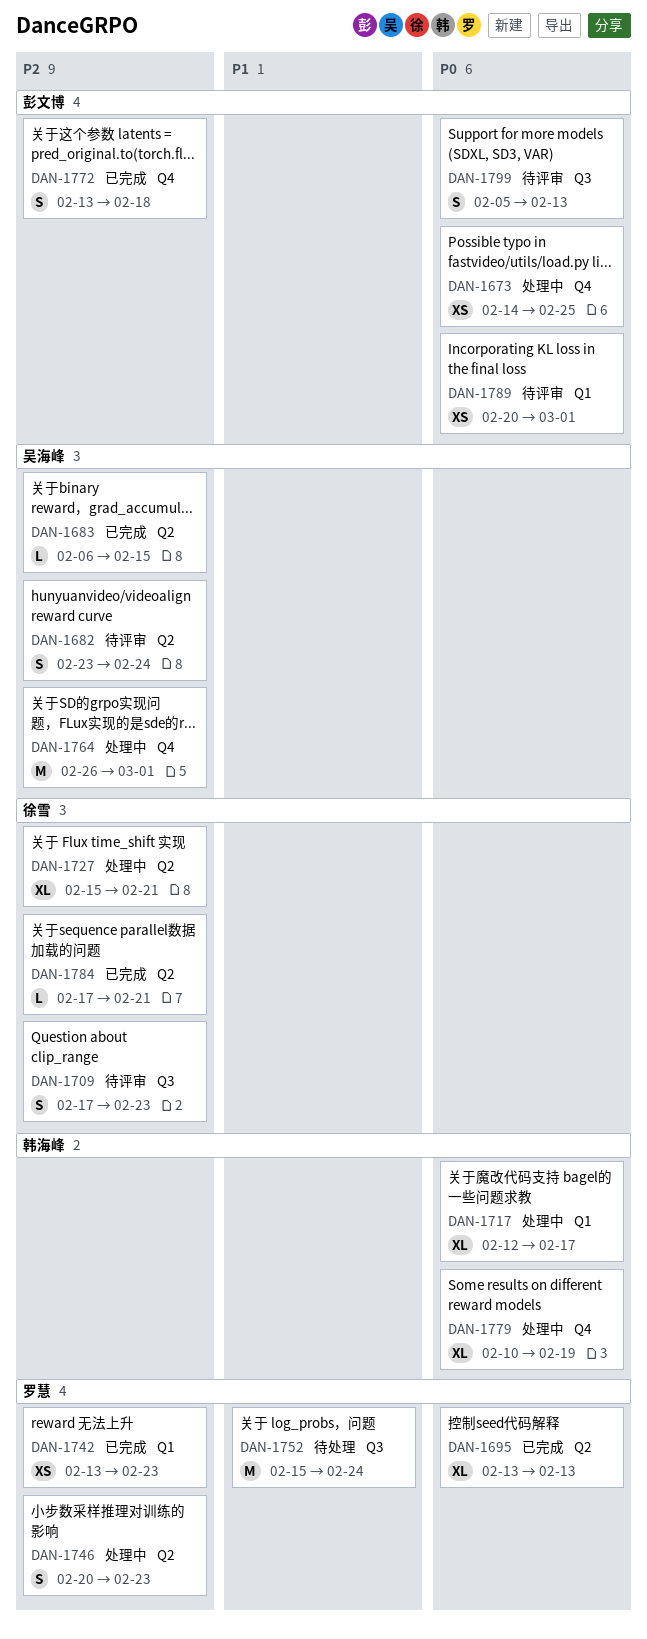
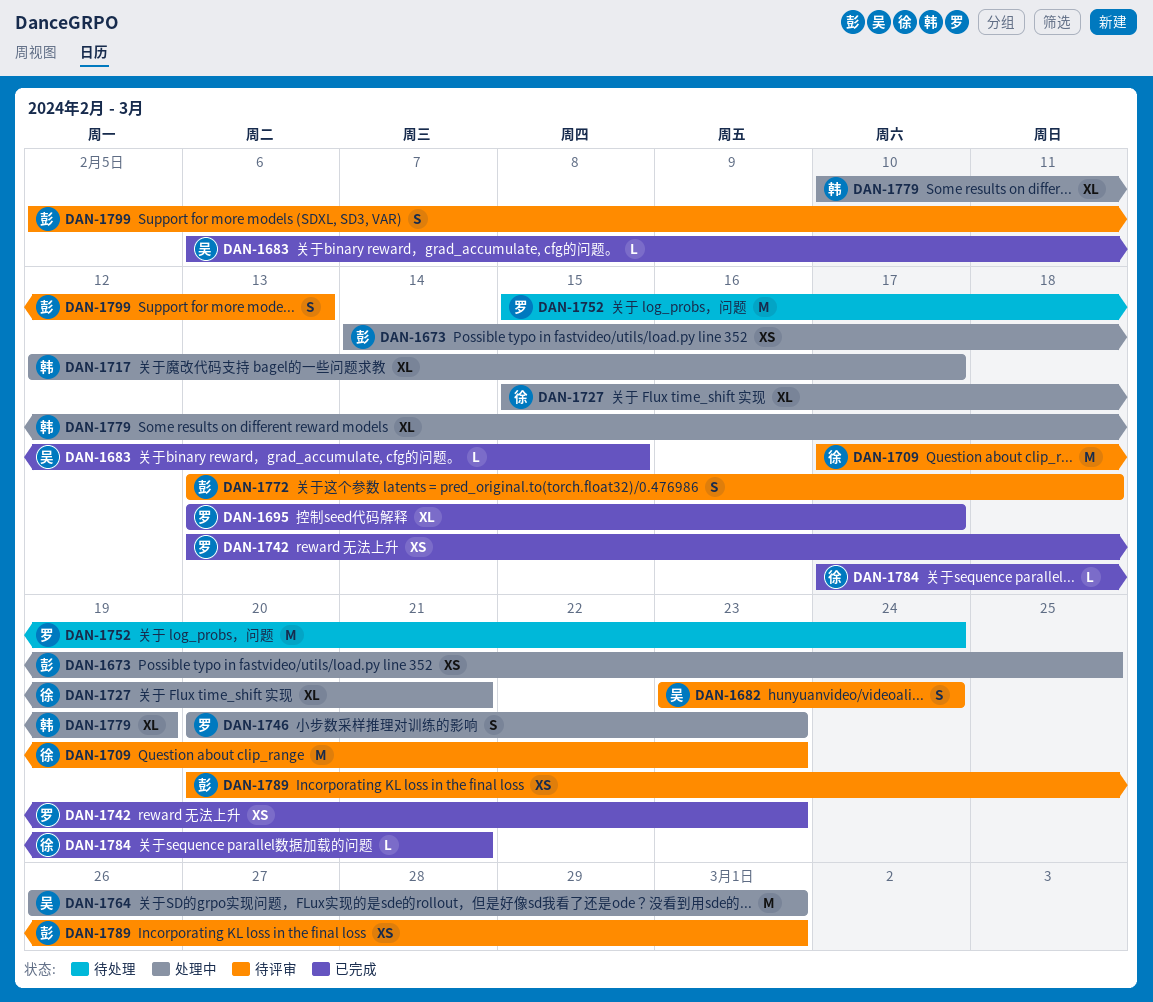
DAN-1695, due: Feb 13 -> Feb 17
DAN-1709, estimate: S -> M
DAN-1772, status: 已完成 -> 待评审

